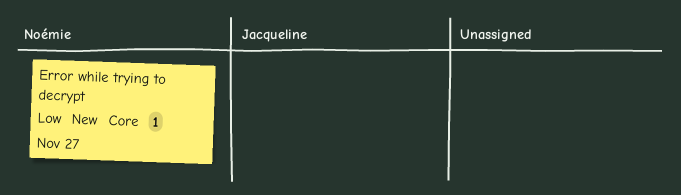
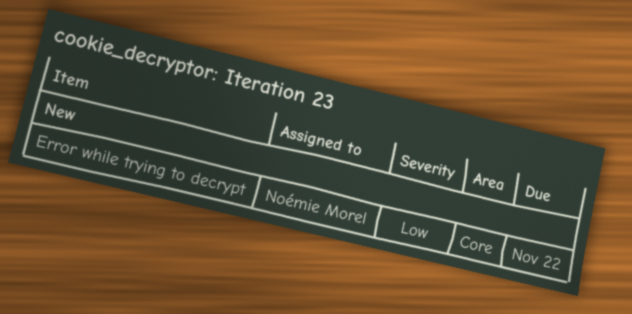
Error while trying to decrypt, due: Nov 27 -> Nov 22

